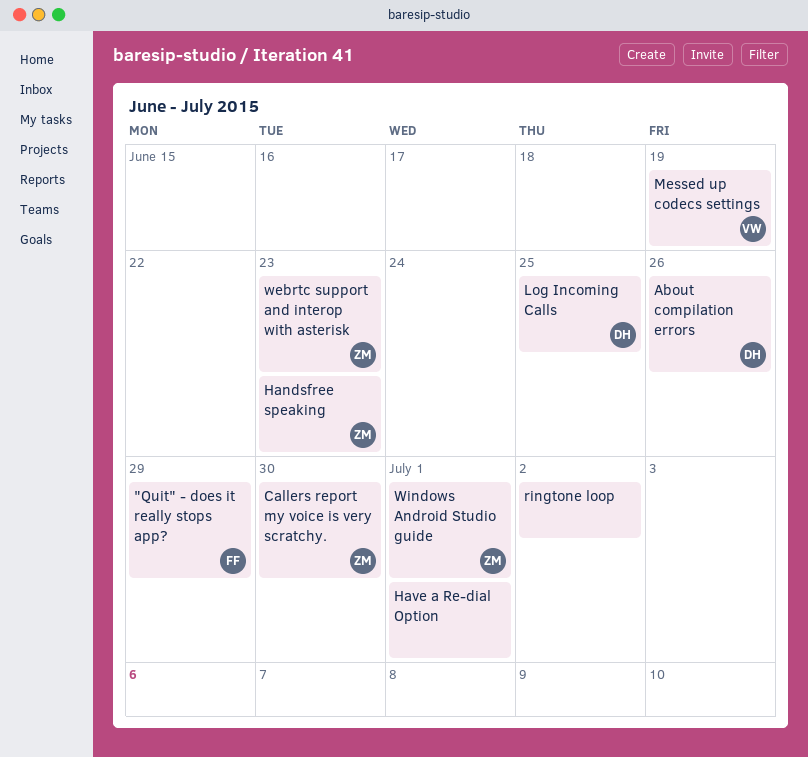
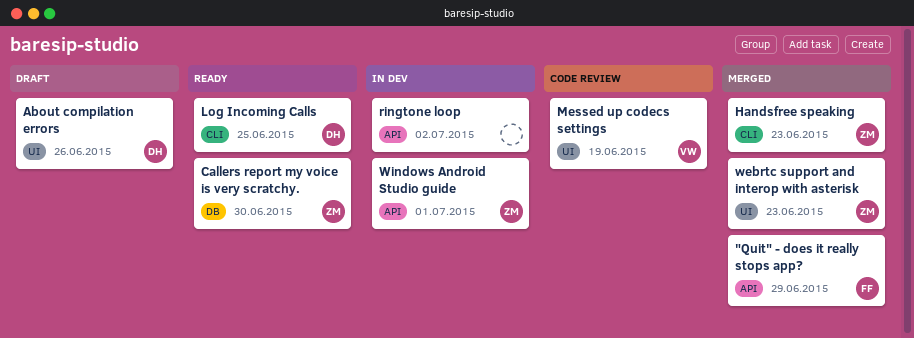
Have a Re-dial Option: present -> none

